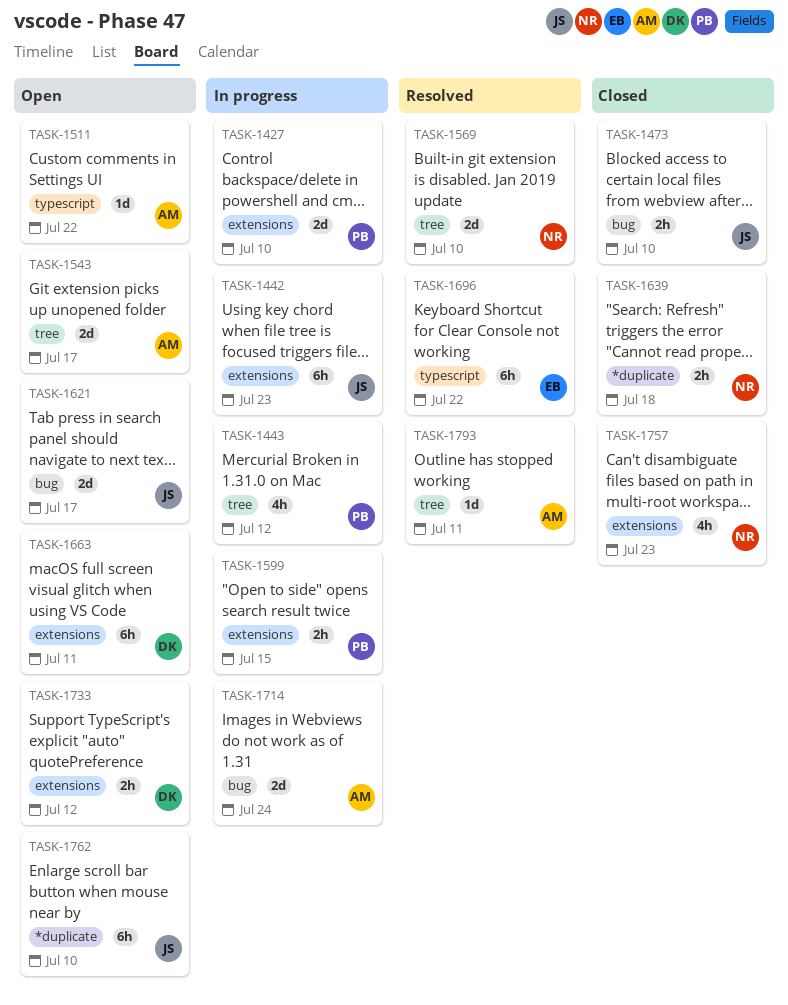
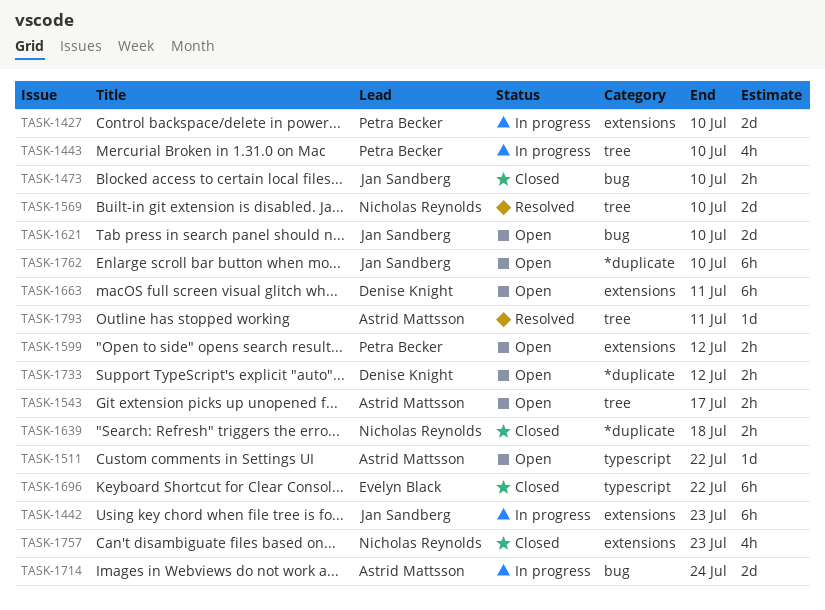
TASK-1443, due: Jul 12 -> Jul 10
TASK-1543, estimate: 2d -> 2h
TASK-1599, status: In progress -> Open
TASK-1599, due: Jul 15 -> Jul 12
TASK-1621, due: Jul 17 -> Jul 10
TASK-1696, status: Resolved -> Closed
TASK-1733, label: extensions -> *duplicate

